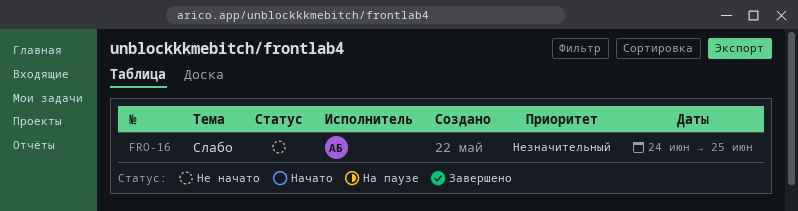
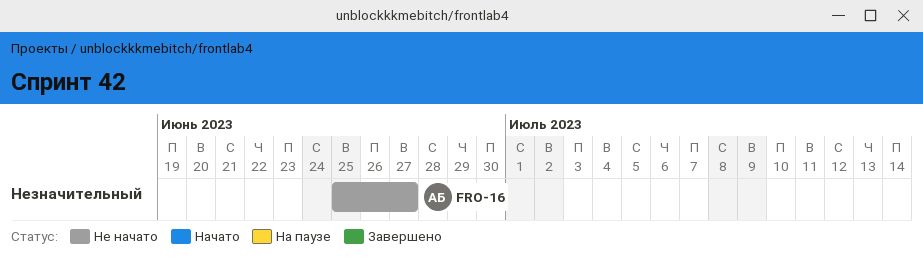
FRO-16, start: Jun 24 -> Jun 25
FRO-16, due: Jun 25 -> Jun 27

